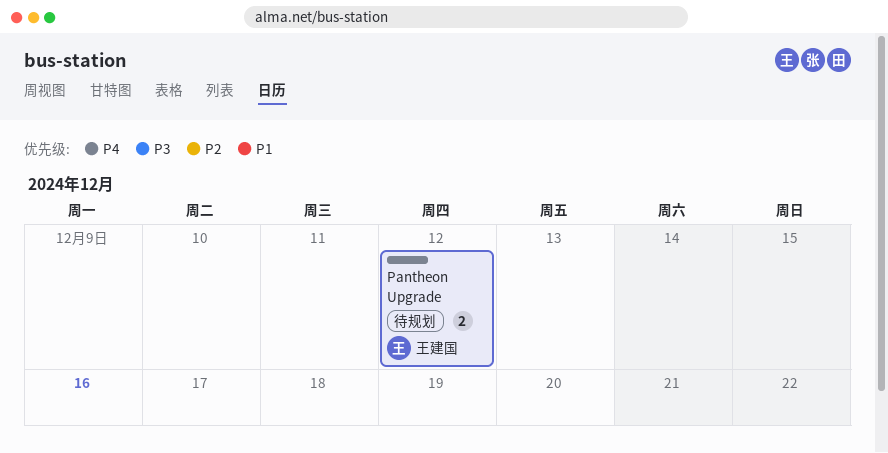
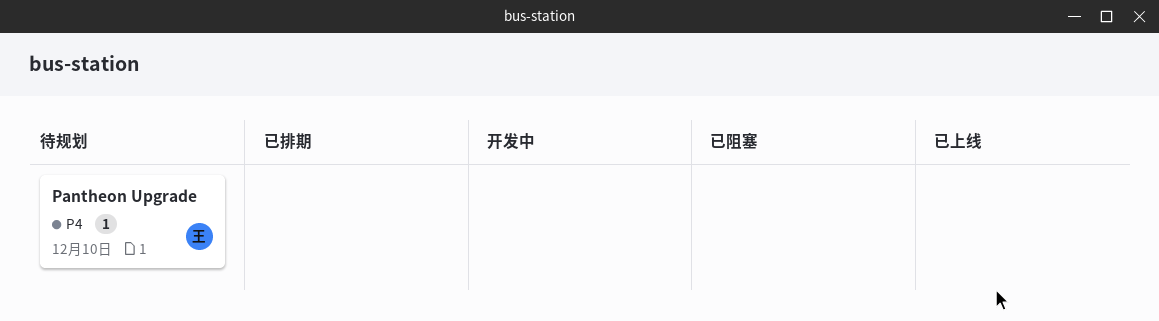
Pantheon Upgrade, estimate: 2 -> 1
Pantheon Upgrade, due: Dec 12 -> Dec 10

